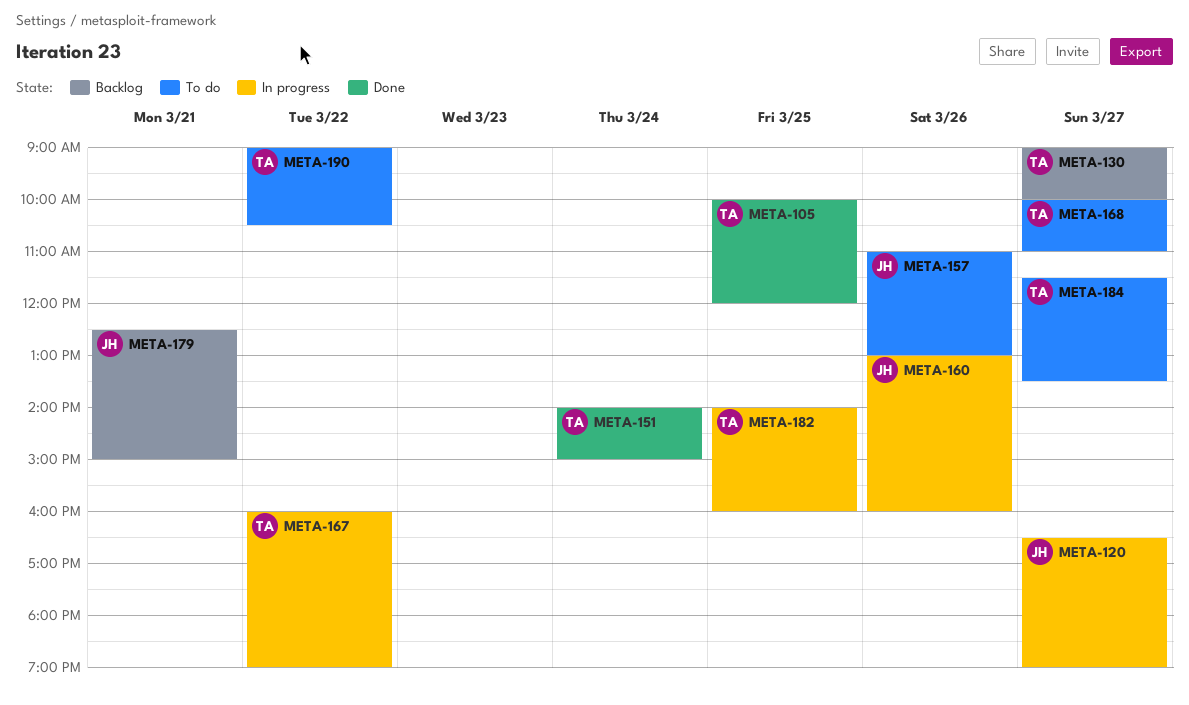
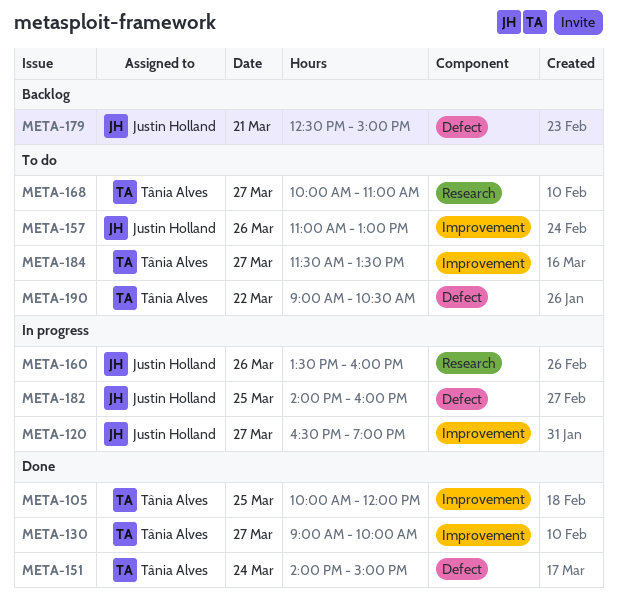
META-130, status: Backlog -> Done
META-160, begins: 13:00 -> 13:30
META-167: present -> none
META-182, owner: Tânia Alves -> Justin Holland

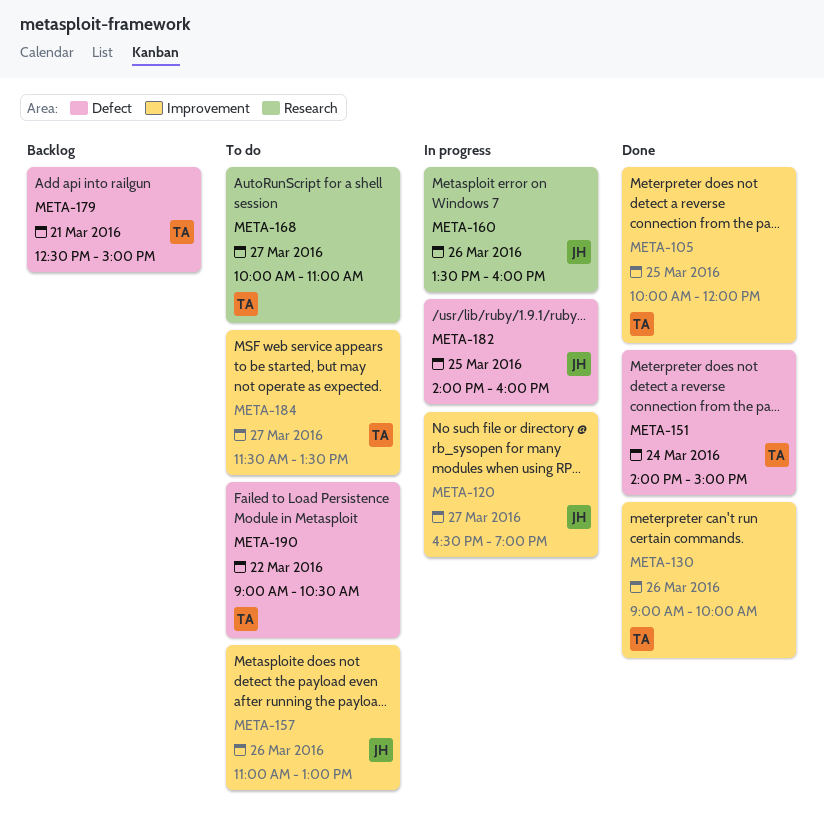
META-130, day: Mar 27 -> Mar 26
META-179, owner: Justin Holland -> Tânia Alves

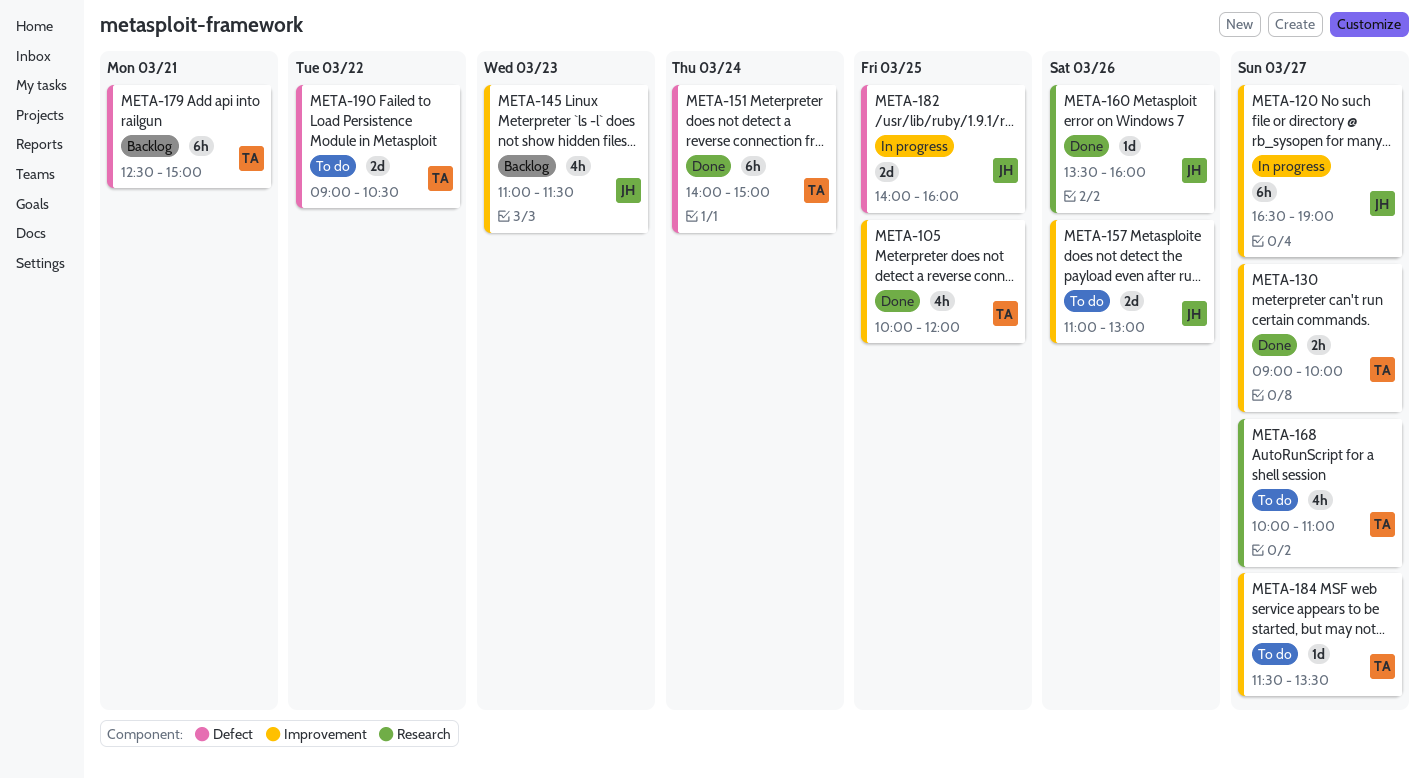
META-130, day: Mar 26 -> Mar 27
META-145: none -> present
META-160, status: In progress -> Done

